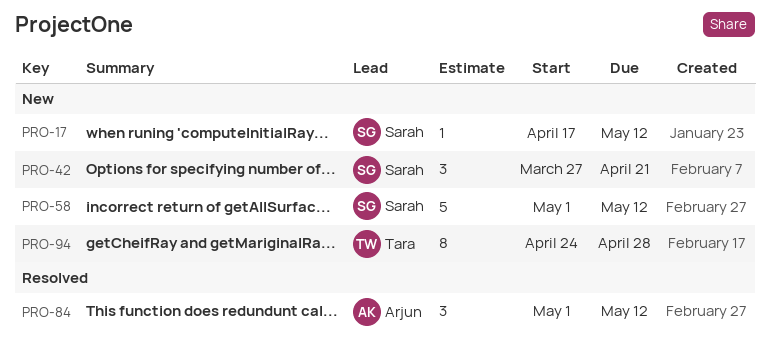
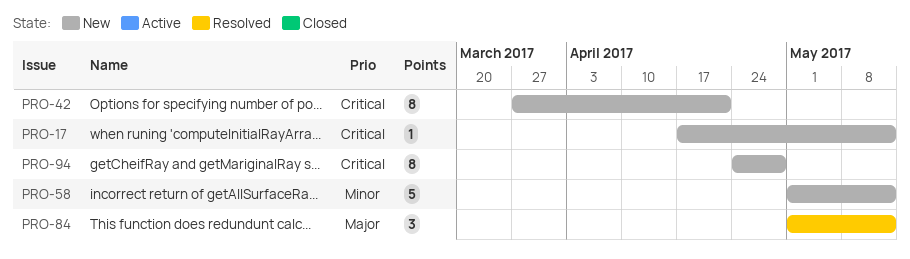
PRO-42, estimate: 3 -> 8

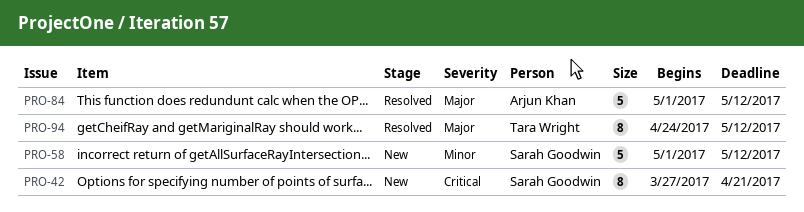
PRO-17: present -> none
PRO-84, estimate: 3 -> 5
PRO-94, status: New -> Resolved
PRO-94, priority: Critical -> Major
PRO-94, due: Apr 28 -> May 12

